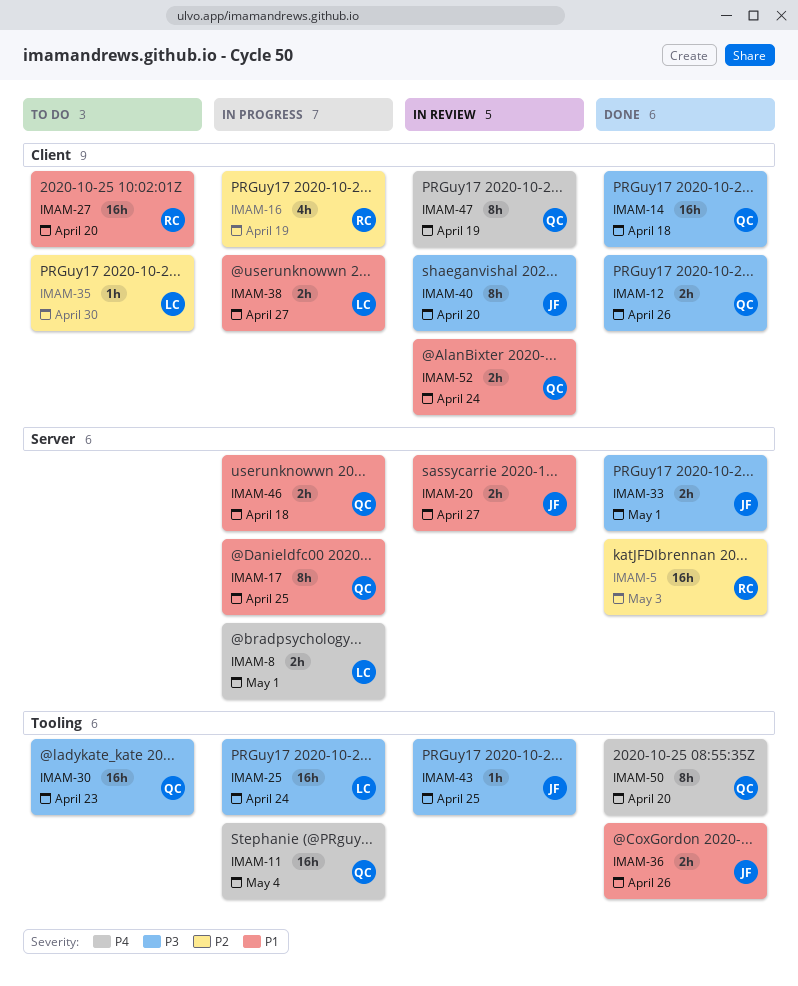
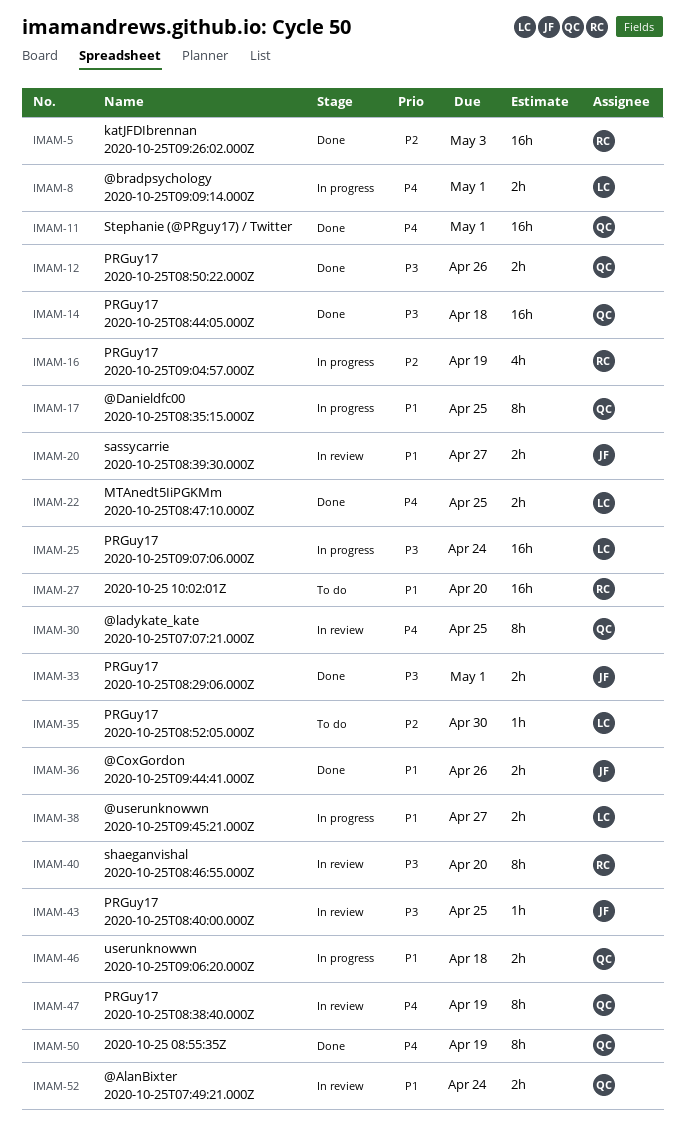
IMAM-11, status: In progress -> Done
IMAM-11, due: May 4 -> May 1
IMAM-22: none -> present
IMAM-30, status: To do -> In review
IMAM-30, priority: P3 -> P4
IMAM-30, estimate: 16h -> 8h
IMAM-30, due: Apr 23 -> Apr 25
IMAM-40, owner: JF -> RC
IMAM-50, due: Apr 20 -> Apr 19

